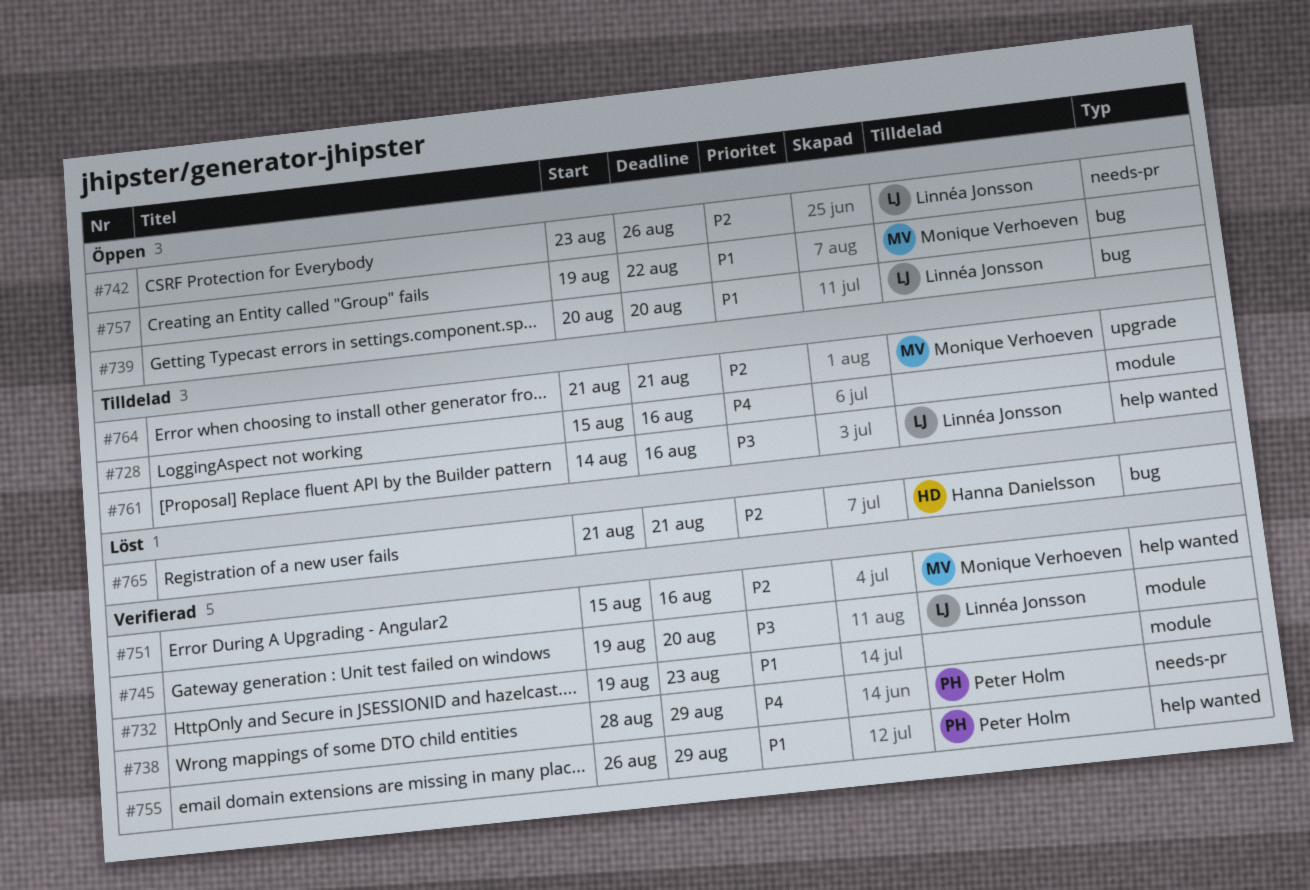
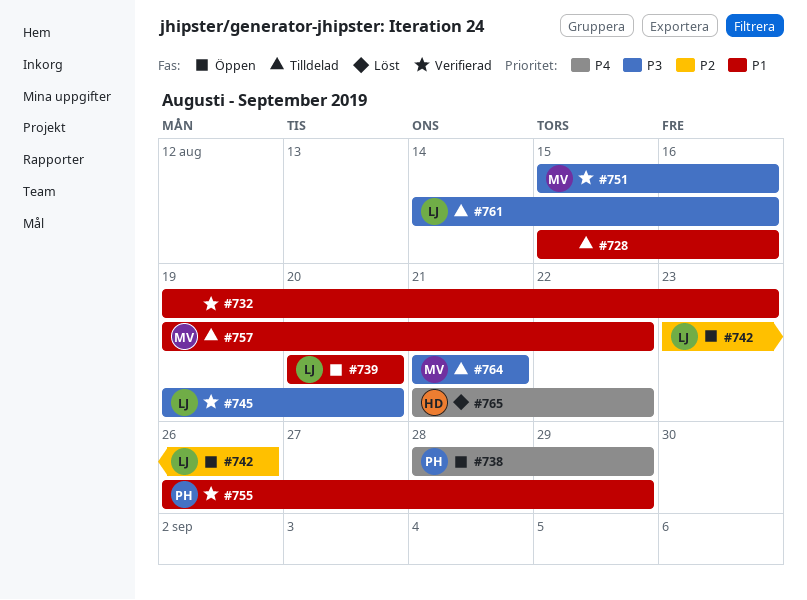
#728, priority: P4 -> P1
#738, status: Verifierad -> Öppen
#751, priority: P2 -> P3
#757, status: Öppen -> Tilldelad
#764, priority: P2 -> P3
#765, priority: P2 -> P4
#765, due: Aug 21 -> Aug 22

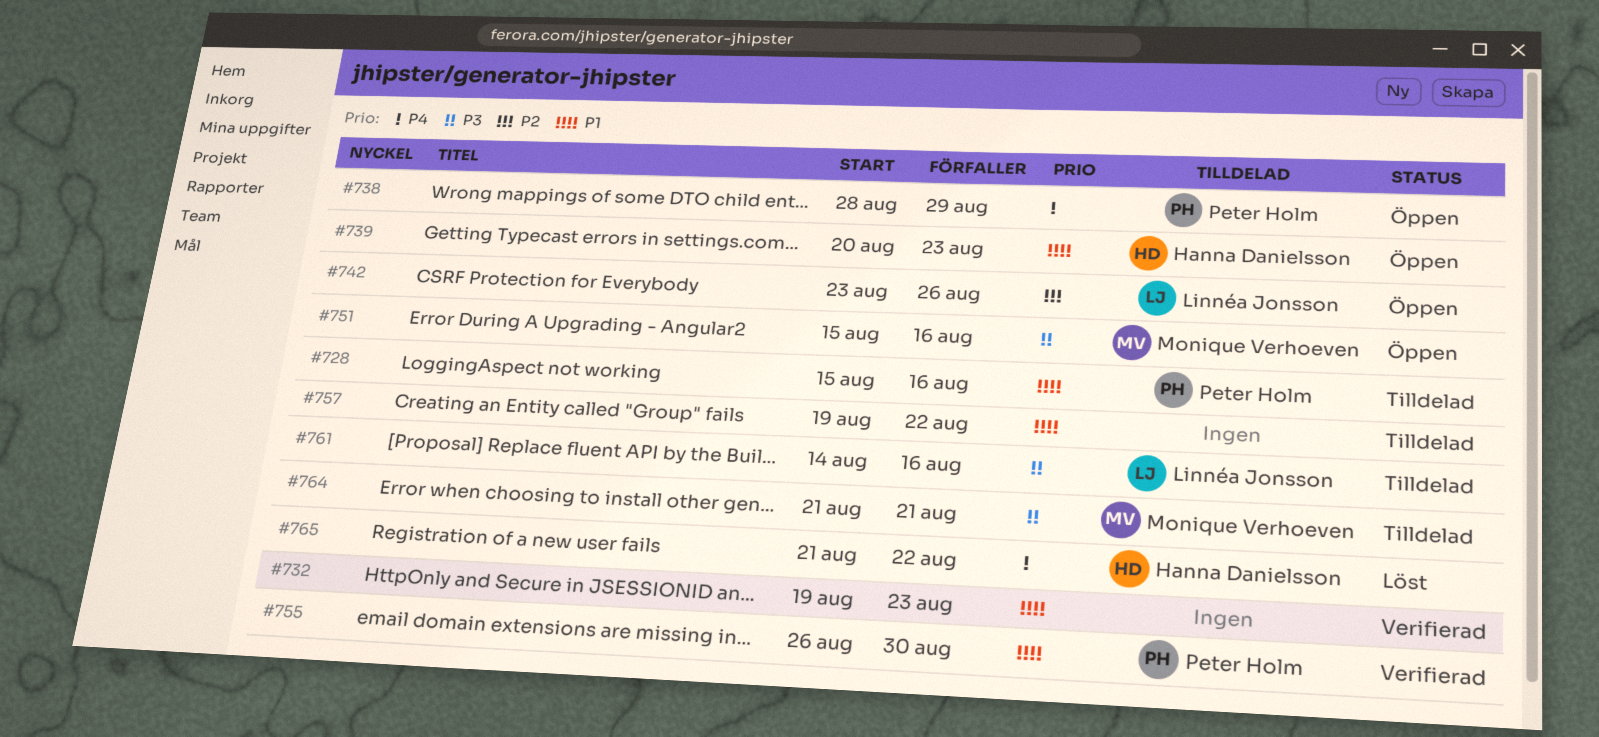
#728, owner: none -> Peter Holm
#739, owner: Linnéa Jonsson -> Hanna Danielsson
#739, due: Aug 20 -> Aug 23
#745: present -> none
#751, status: Verifierad -> Öppen
#755, due: Aug 29 -> Aug 30
#757, owner: Monique Verhoeven -> none

